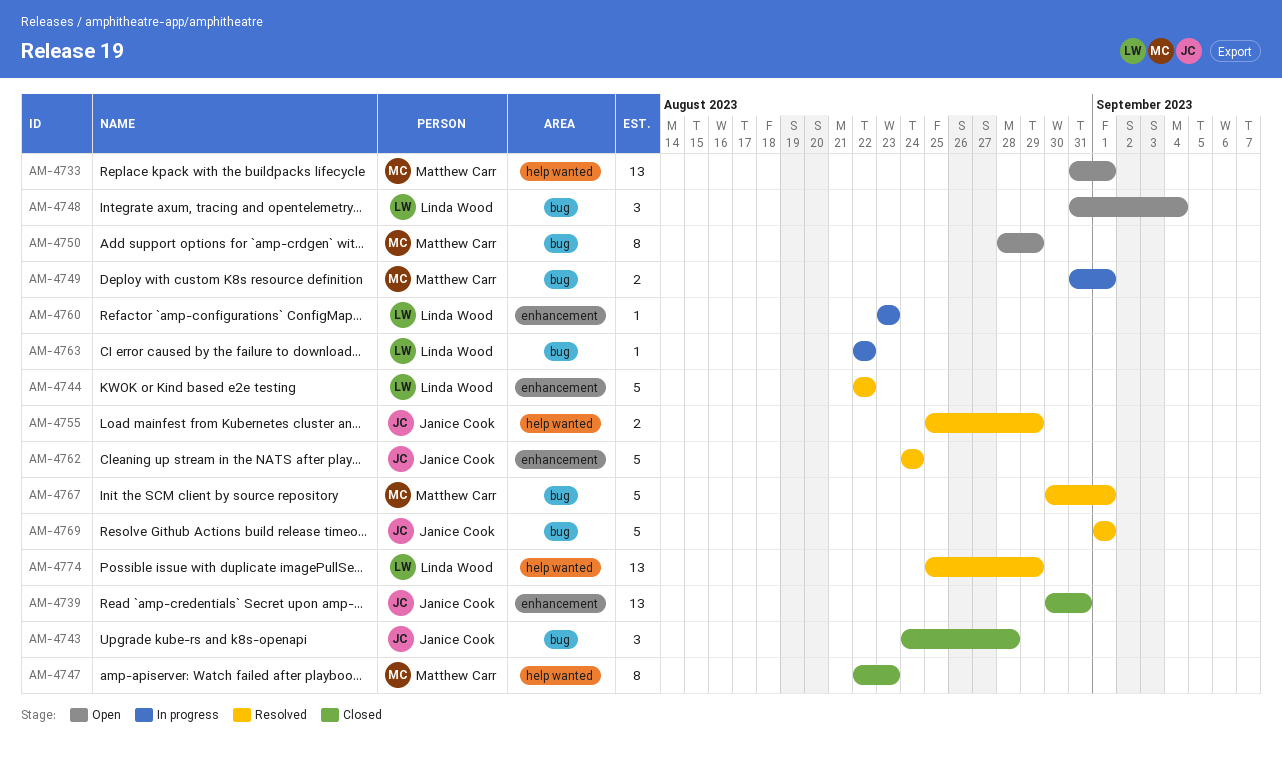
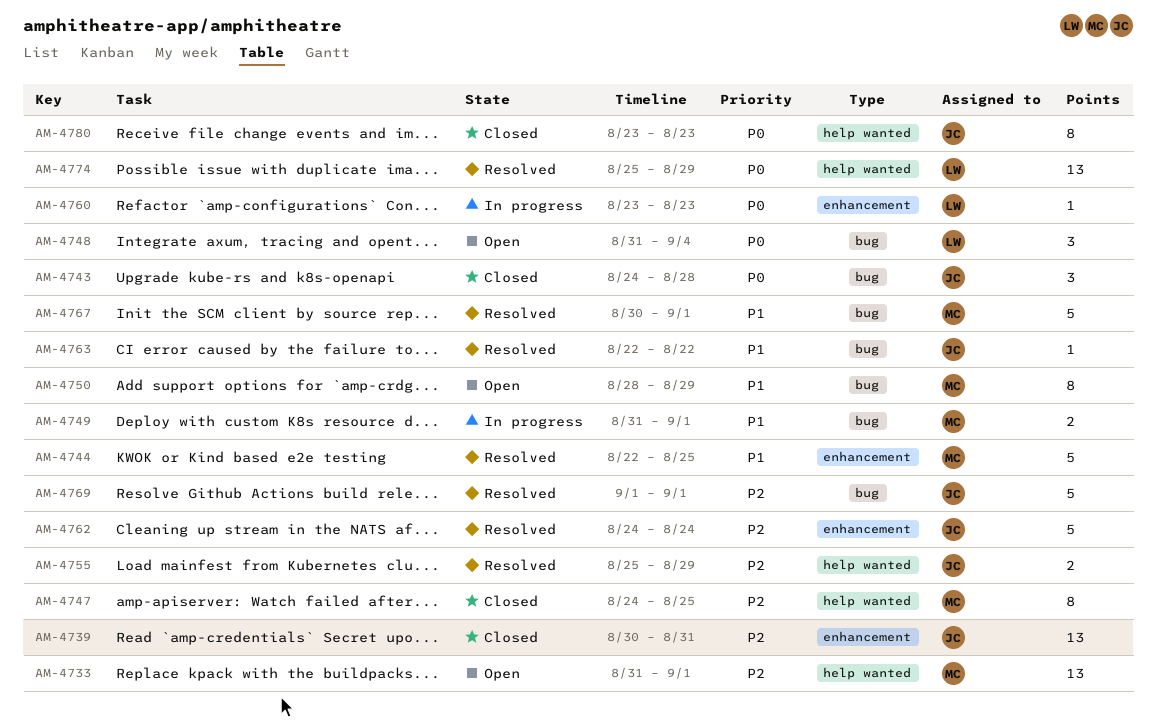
AM-4744, owner: Linda Wood -> Matthew Carr
AM-4744, due: Aug 22 -> Aug 25
AM-4747, start: Aug 22 -> Aug 24
AM-4747, due: Aug 23 -> Aug 25
AM-4763, status: In progress -> Resolved
AM-4763, owner: Linda Wood -> Janice Cook
AM-4780: none -> present

